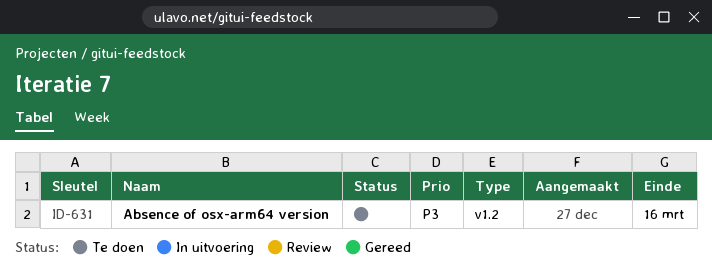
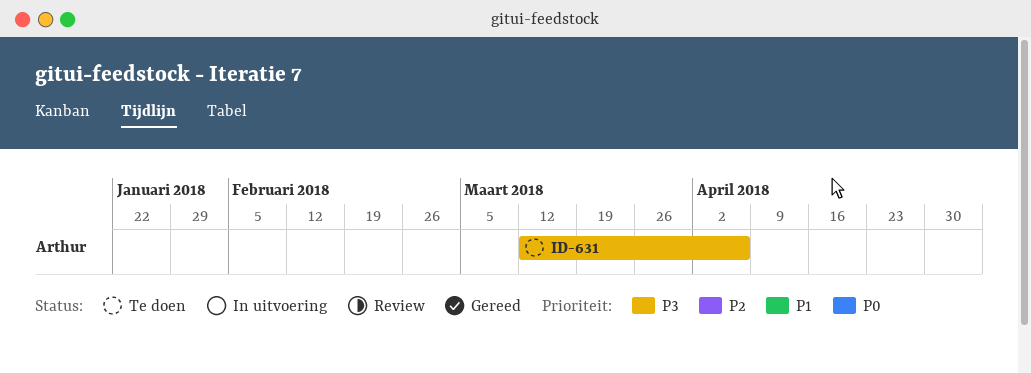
ID-631, due: Mar 16 -> Apr 6

